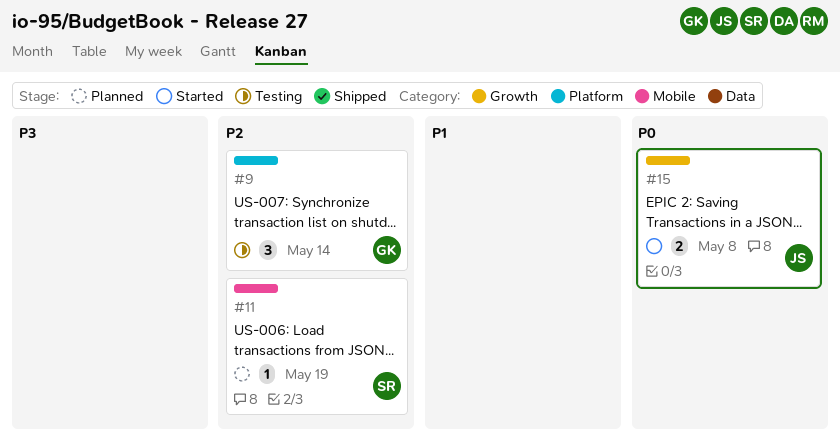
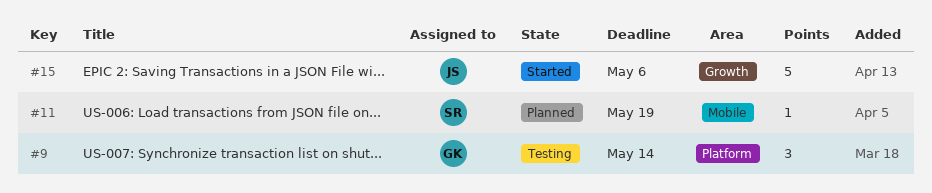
#15, estimate: 2 -> 5
#15, due: May 8 -> May 6

